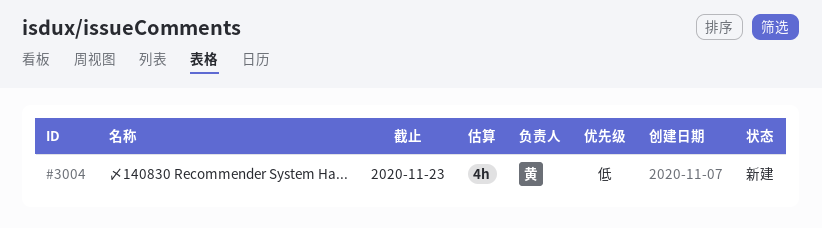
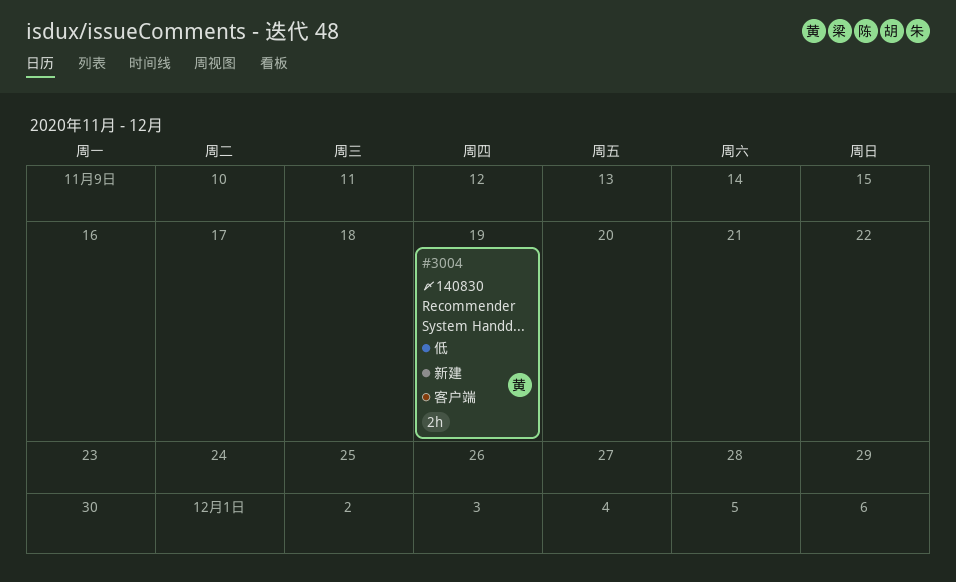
#3004, estimate: 4h -> 2h
#3004, due: Nov 23 -> Nov 19

